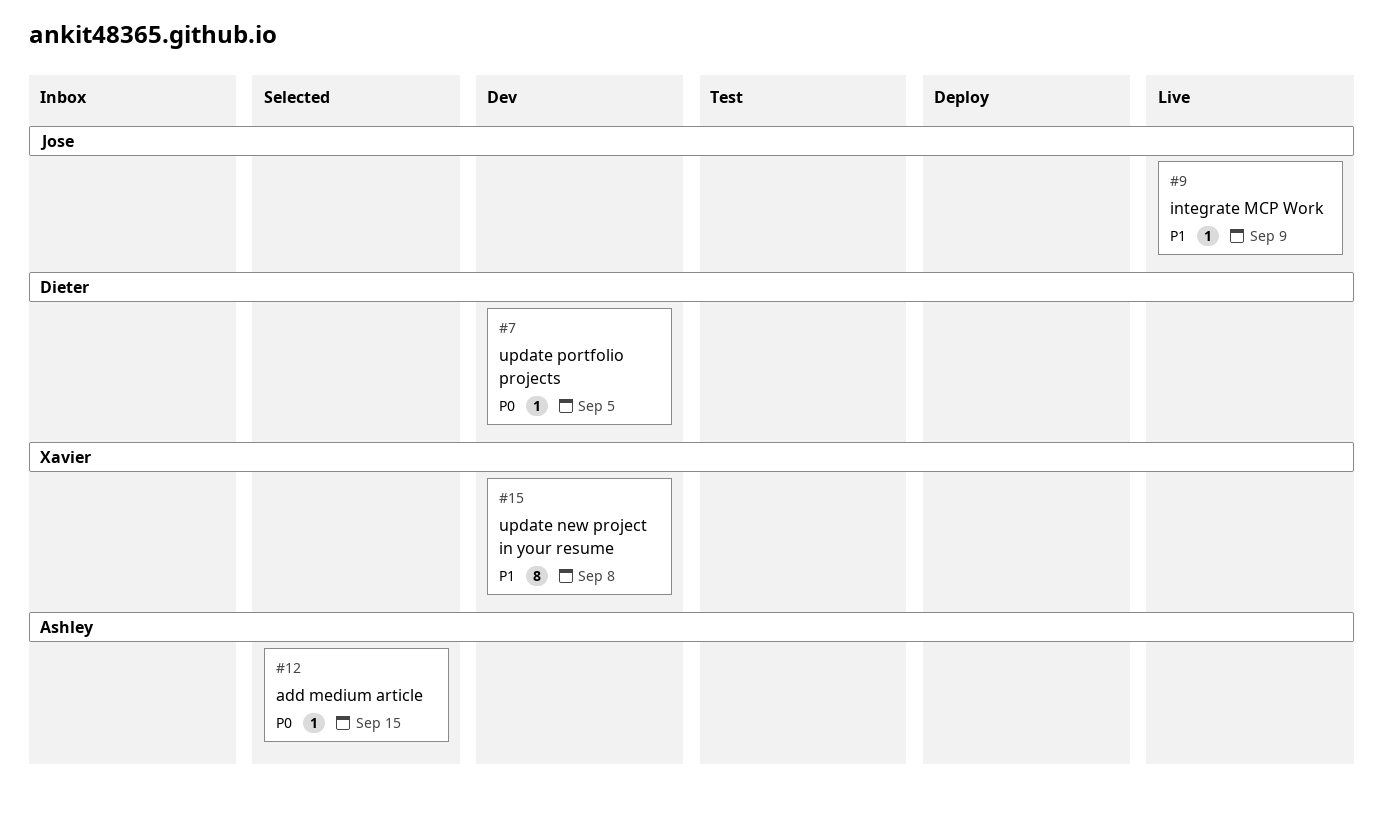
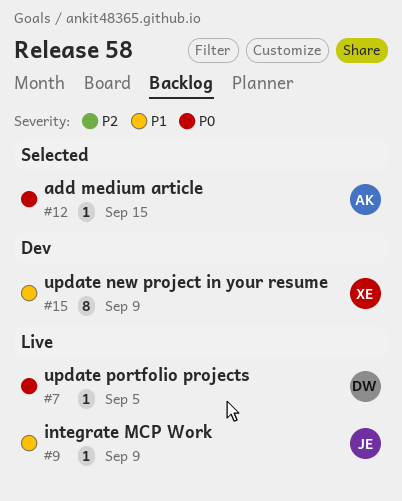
#7, status: Dev -> Live
#15, due: Sep 8 -> Sep 9

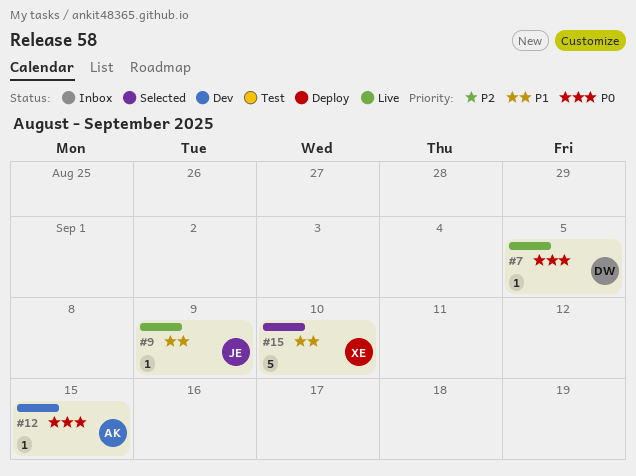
#12, status: Selected -> Dev
#15, status: Dev -> Selected
#15, estimate: 8 -> 5
#15, due: Sep 9 -> Sep 10

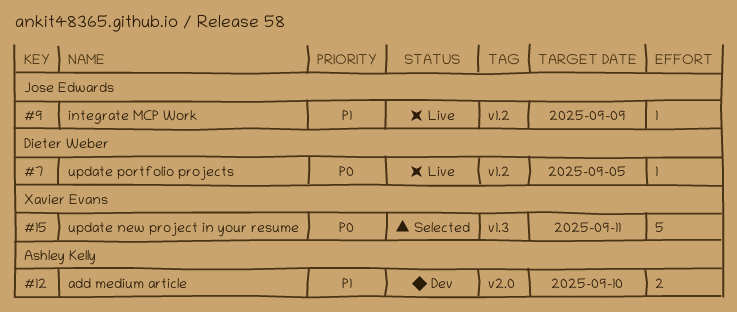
#12, priority: P0 -> P1
#12, estimate: 1 -> 2
#12, due: Sep 15 -> Sep 10
#15, priority: P1 -> P0
#15, due: Sep 10 -> Sep 11

